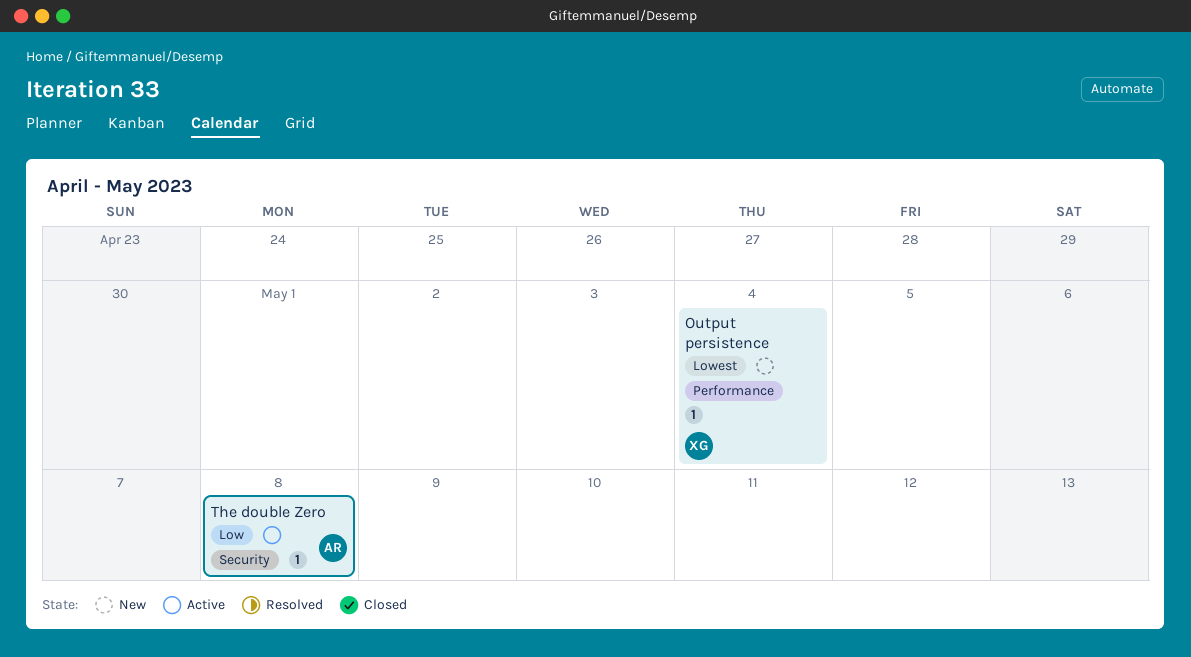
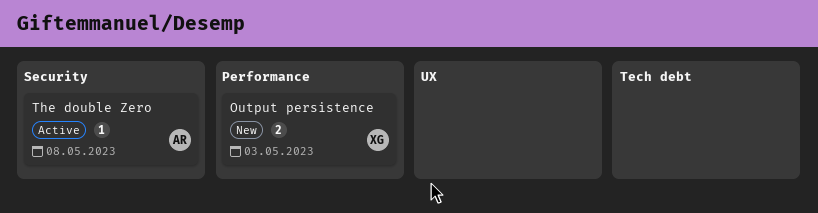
Output persistence, estimate: 1 -> 2
Output persistence, due: May 4 -> May 3

